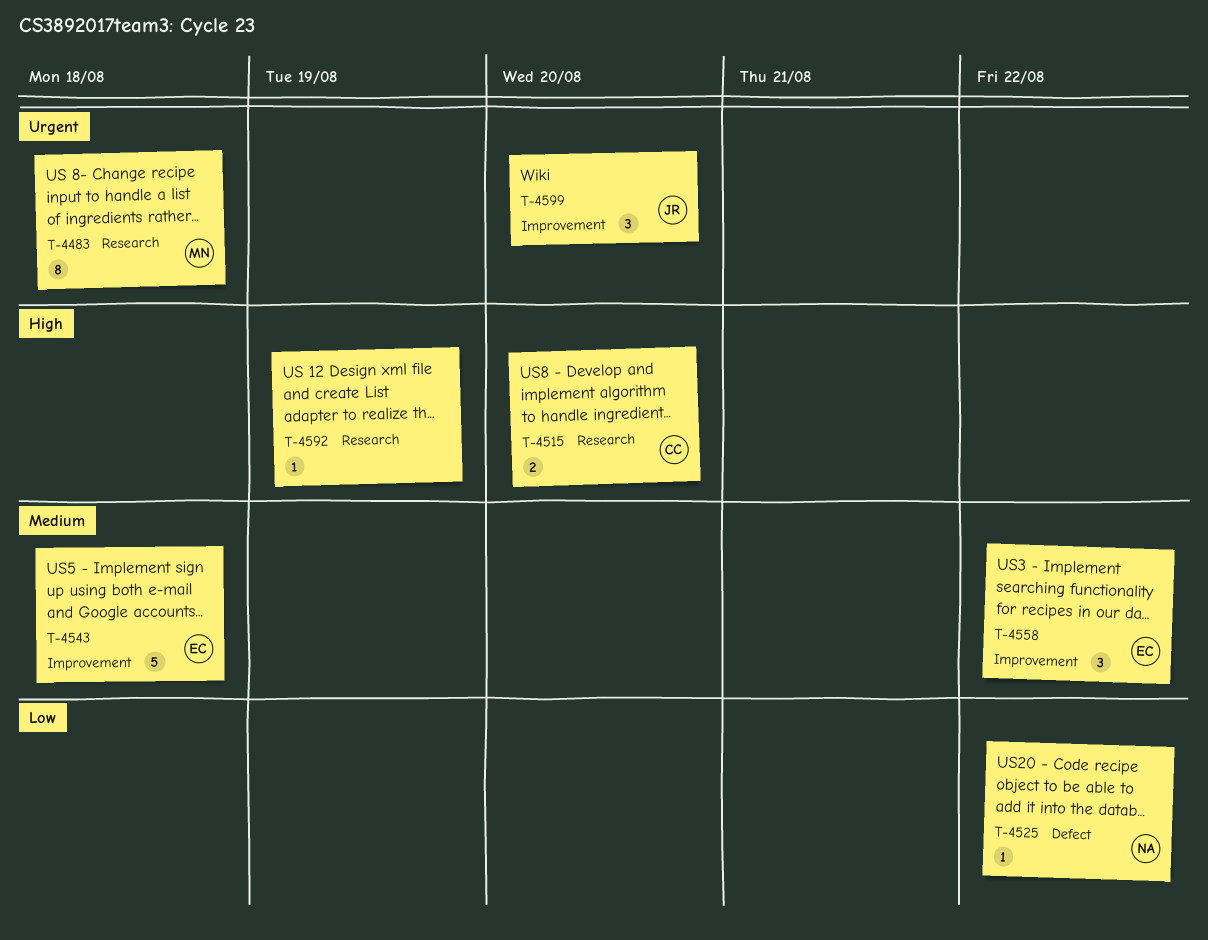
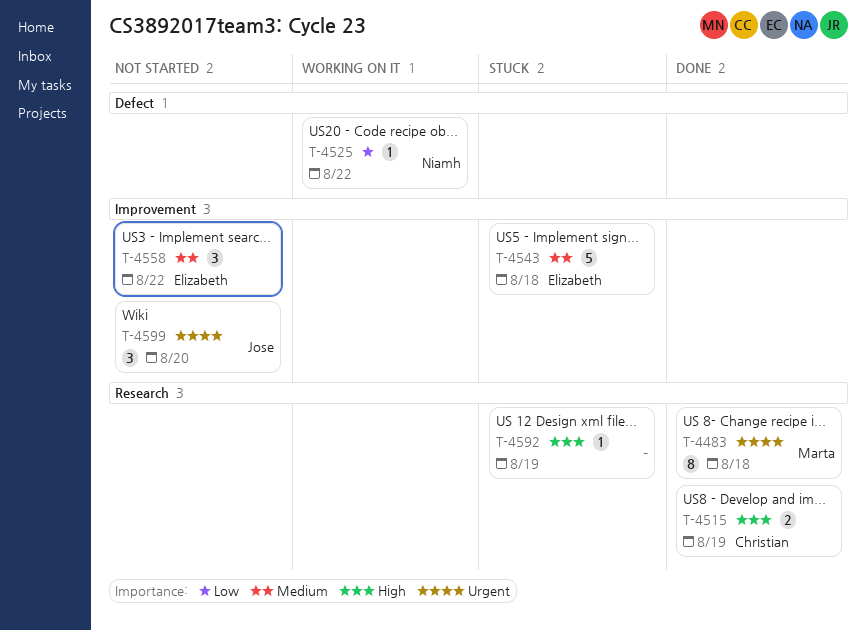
T-4515, due: Aug 20 -> Aug 19

